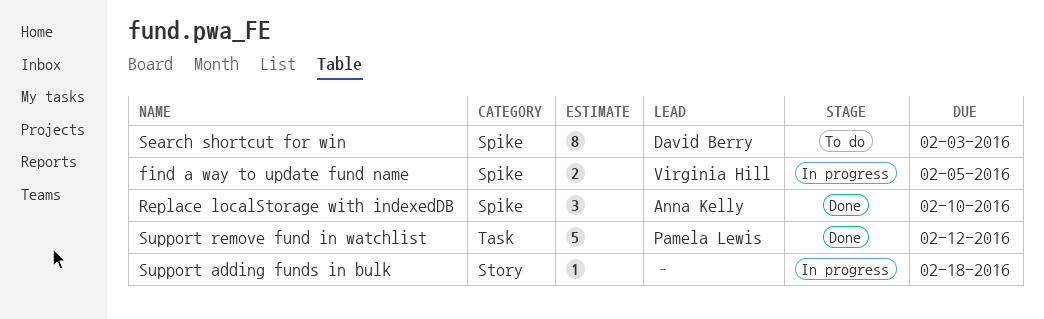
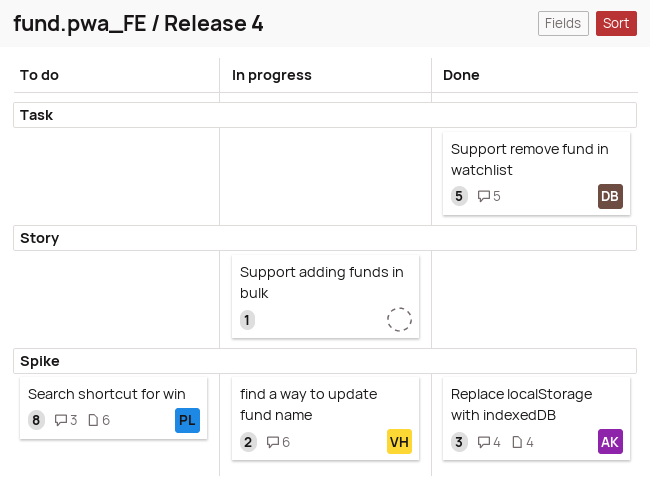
Search shortcut for win, owner: David Berry -> Pamela Lewis
Support remove fund in watchlist, owner: Pamela Lewis -> David Berry

